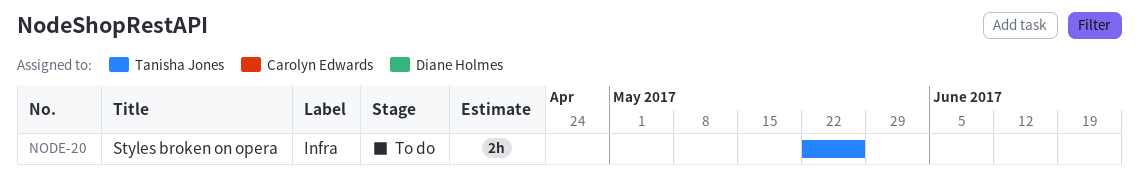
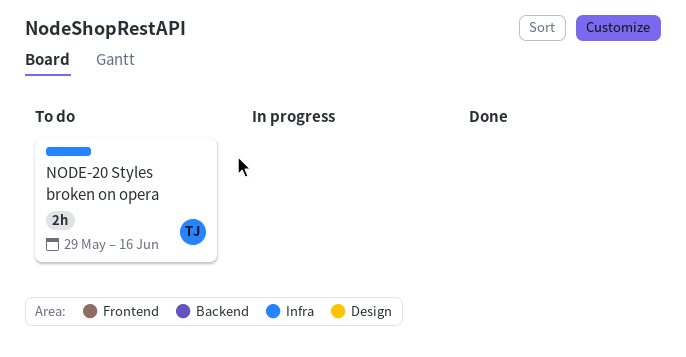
NODE-20, start: May 22 -> May 29
NODE-20, due: May 26 -> Jun 16

